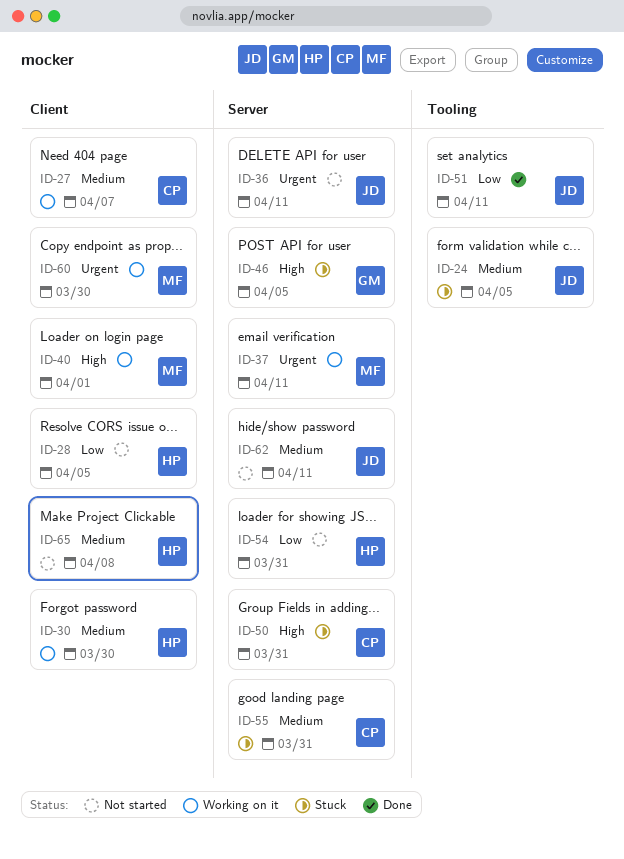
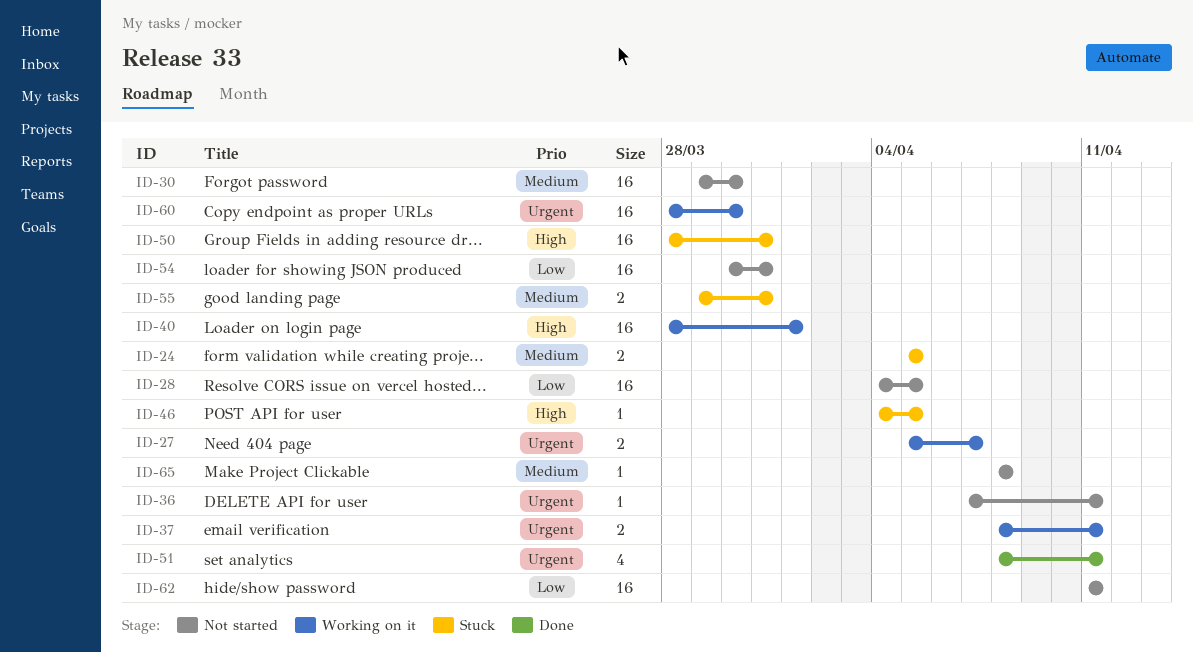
ID-27, priority: Medium -> Urgent
ID-30, status: Working on it -> Not started
ID-51, priority: Low -> Urgent
ID-62, priority: Medium -> Low

